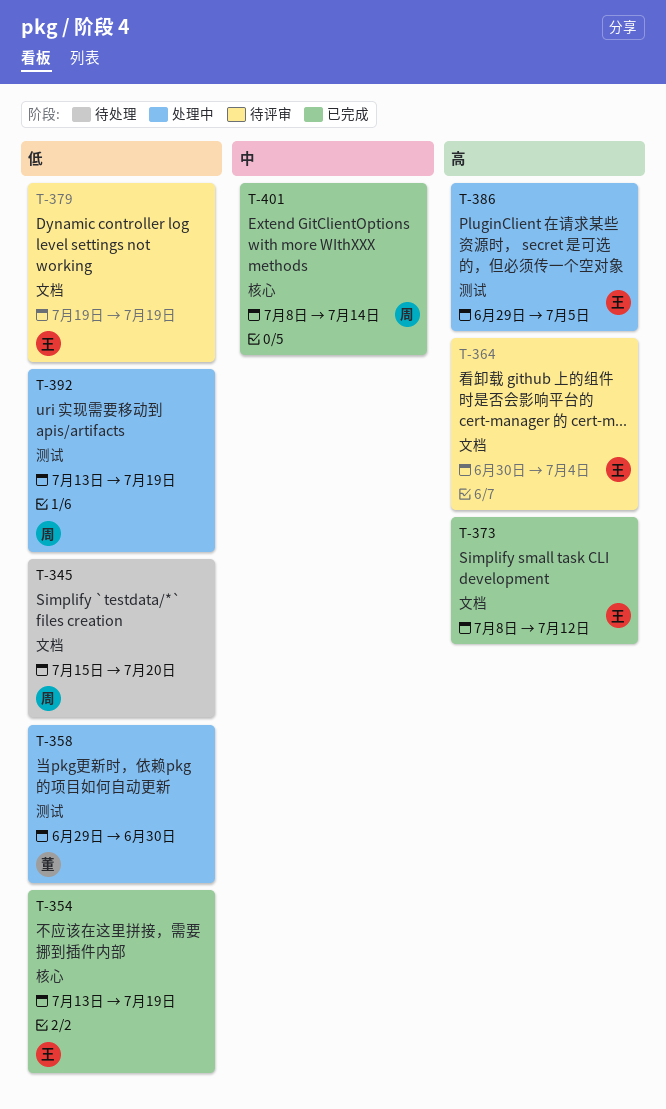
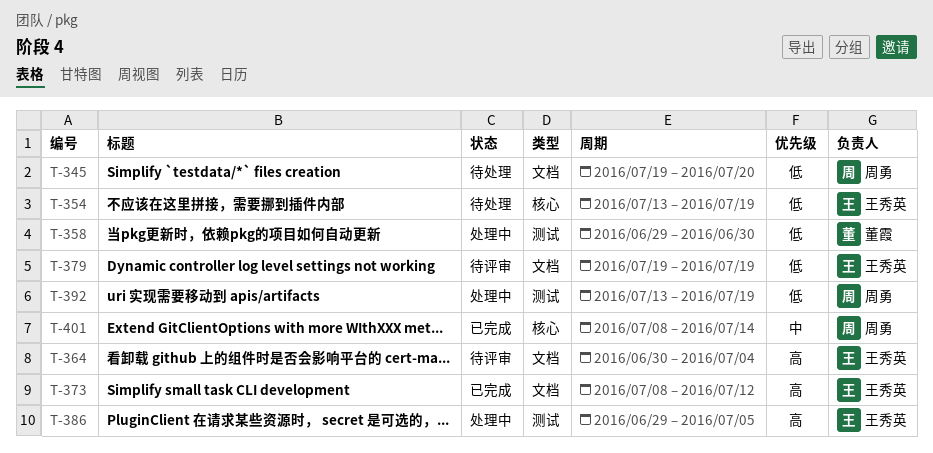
T-345, start: Jul 15 -> Jul 19
T-354, status: 已完成 -> 待处理

